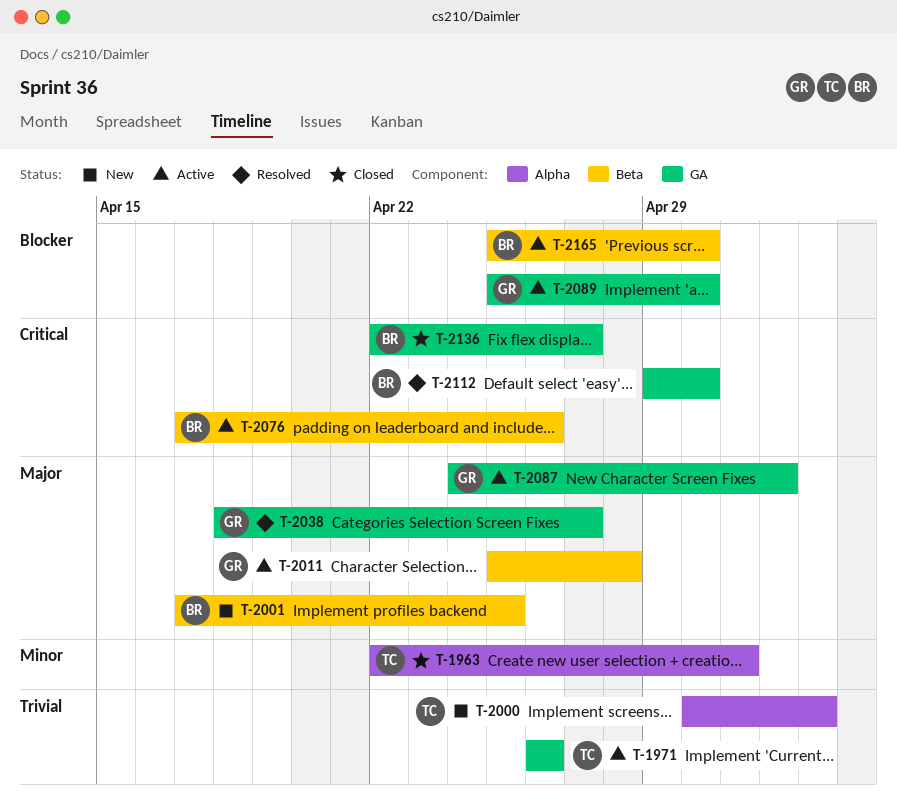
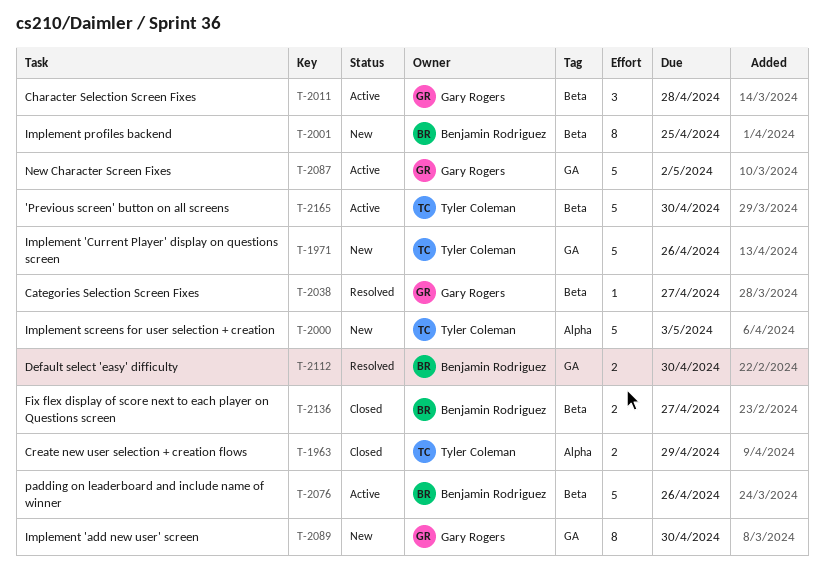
T-1963, due: May 1 -> Apr 29
T-1971, status: Active -> New
T-2038, label: GA -> Beta
T-2089, status: Active -> New
T-2136, label: GA -> Beta
T-2165, owner: Benjamin Rodriguez -> Tyler Coleman

